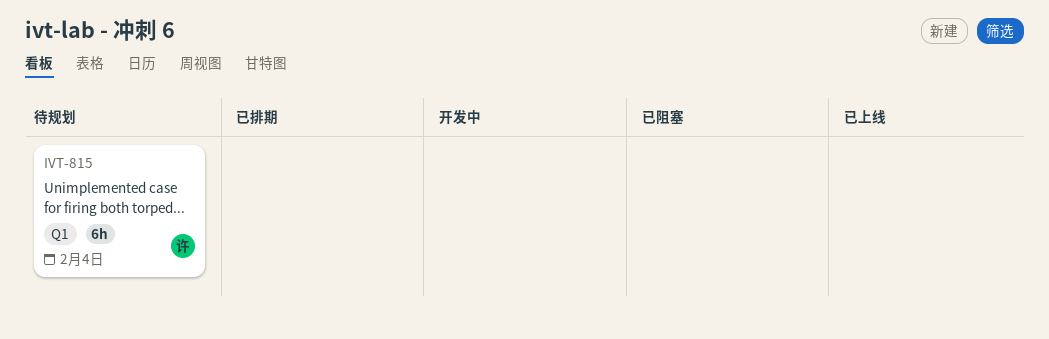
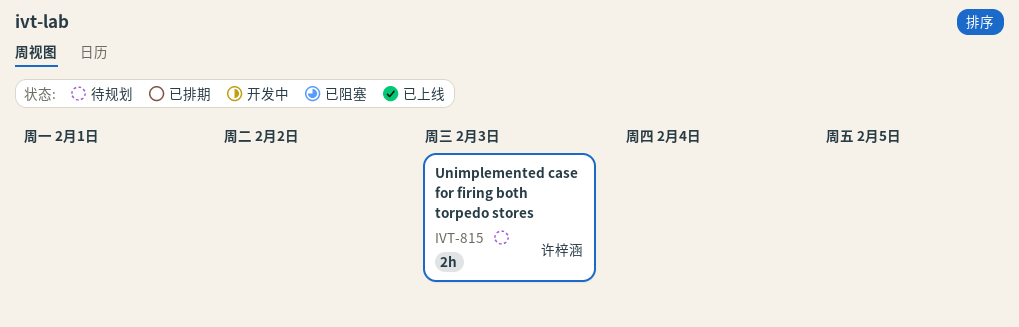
IVT-815, estimate: 6h -> 2h
IVT-815, due: Feb 4 -> Feb 3

